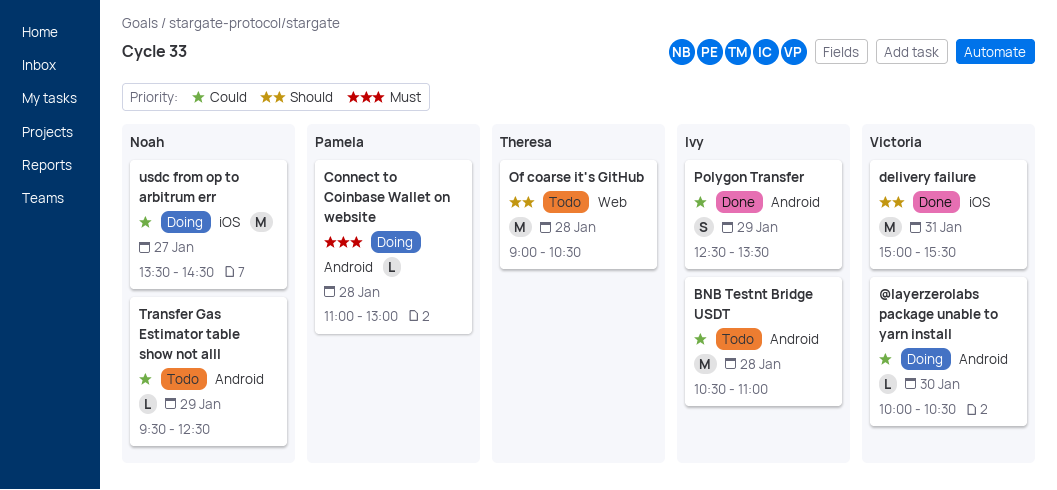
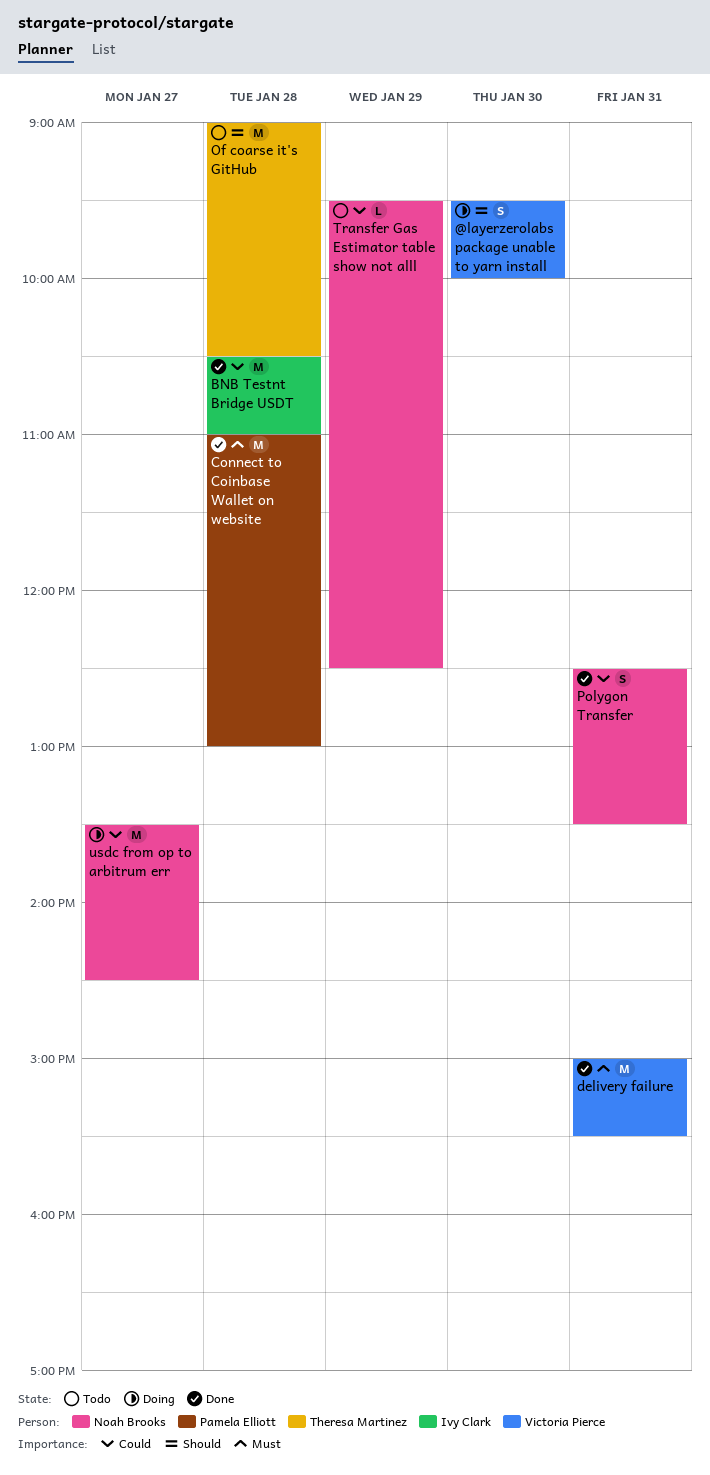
@layerzerolabs package unable to yarn install, priority: Could -> Should
@layerzerolabs package unable to yarn install, estimate: L -> S
@layerzerolabs package unable to yarn install, begins: 10:00 -> 09:30
@layerzerolabs package unable to yarn install, ends: 10:30 -> 10:00
BNB Testnt Bridge USDT, status: Todo -> Done
Connect to Coinbase Wallet on website, status: Doing -> Done
Connect to Coinbase Wallet on website, estimate: L -> M
delivery failure, priority: Should -> Must
Polygon Transfer, owner: Ivy Clark -> Noah Brooks
Polygon Transfer, day: Jan 29 -> Jan 31

